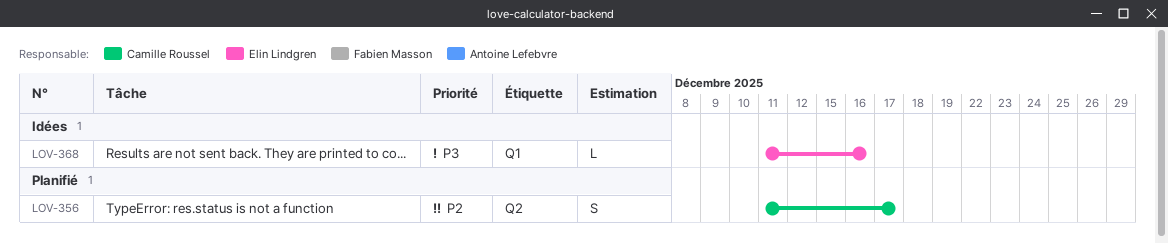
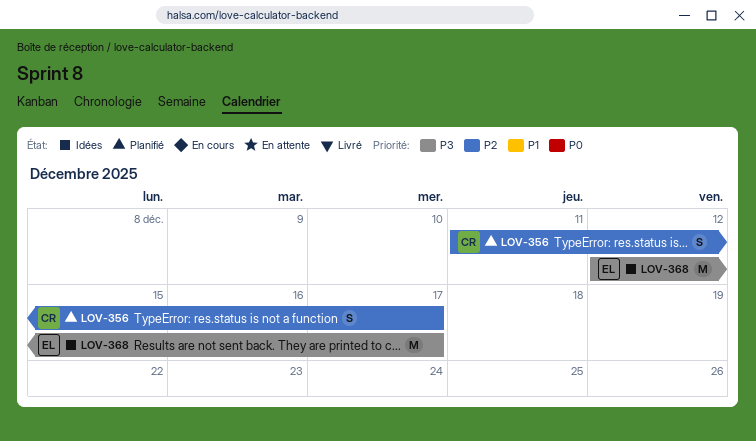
LOV-368, estimate: L -> M
LOV-368, start: Dec 11 -> Dec 12
LOV-368, due: Dec 16 -> Dec 17

